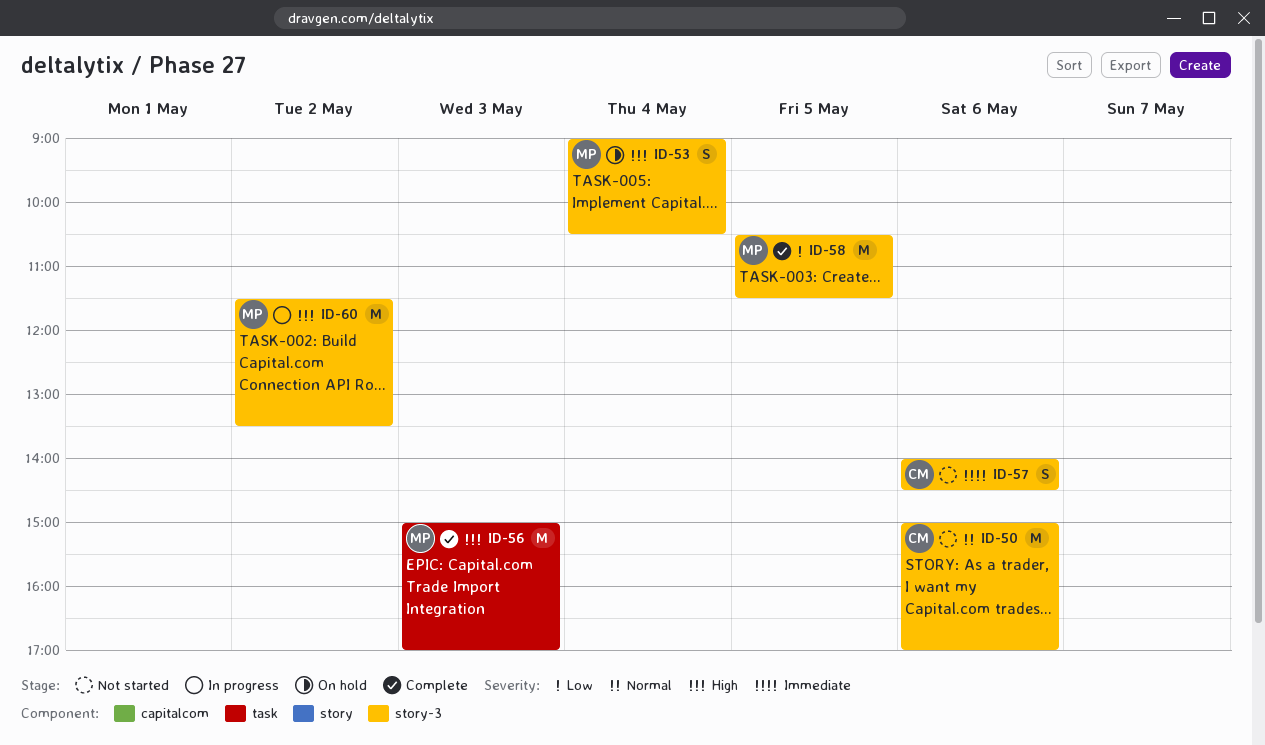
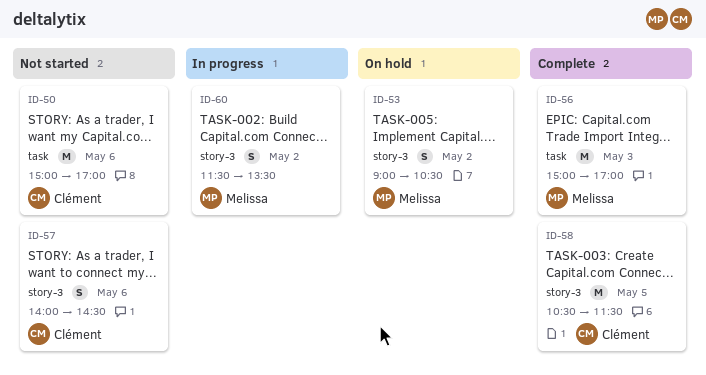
ID-50, label: story-3 -> task
ID-53, day: May 4 -> May 2
ID-58, owner: Melissa -> Clément
ID-60, estimate: M -> S

